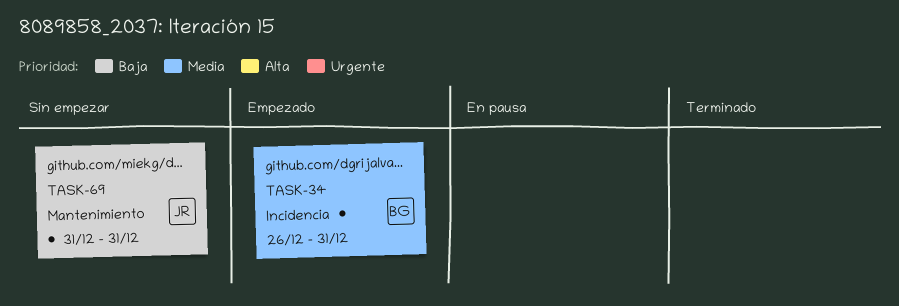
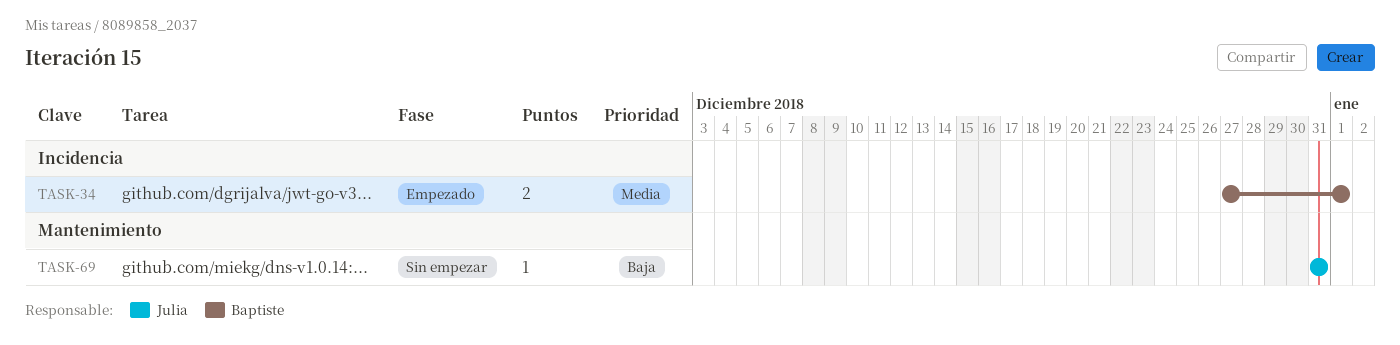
TASK-34, estimate: 1 -> 2
TASK-34, start: Dec 26 -> Dec 27
TASK-34, due: Dec 31 -> Jan 1

